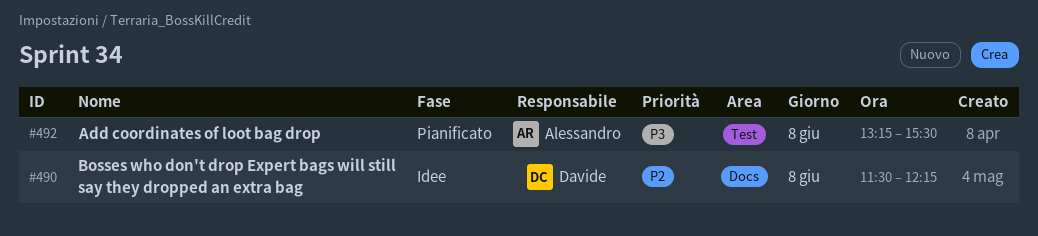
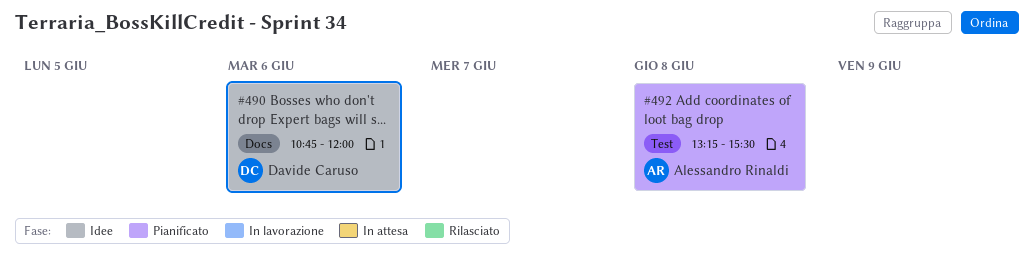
#490, day: Jun 8 -> Jun 6
#490, begins: 11:30 -> 10:45
#490, ends: 12:15 -> 12:00

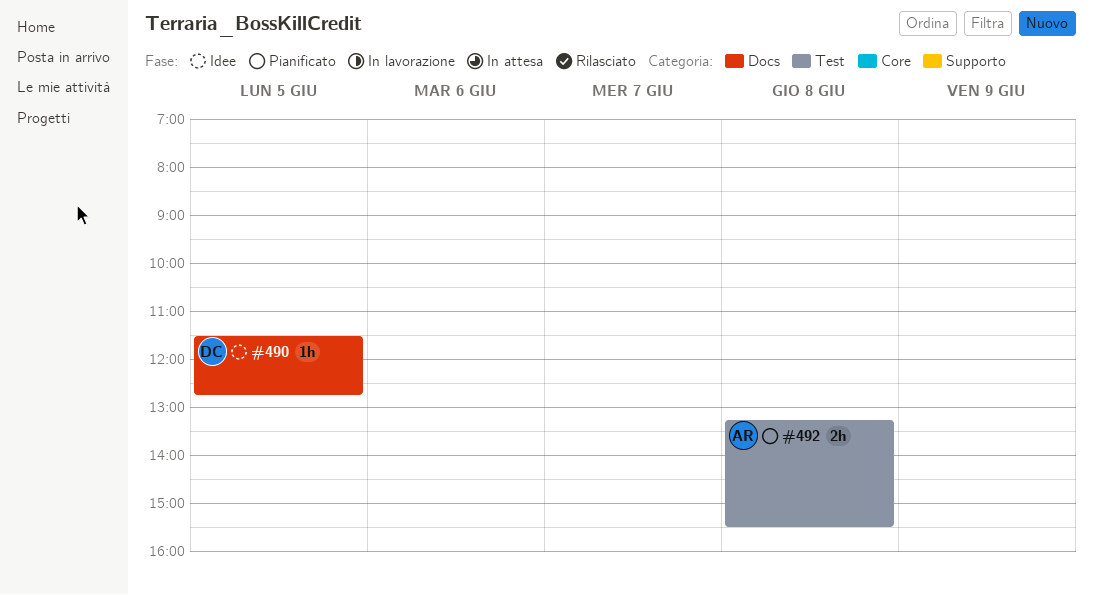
#490, day: Jun 6 -> Jun 5
#490, begins: 10:45 -> 11:30
#490, ends: 12:00 -> 12:45

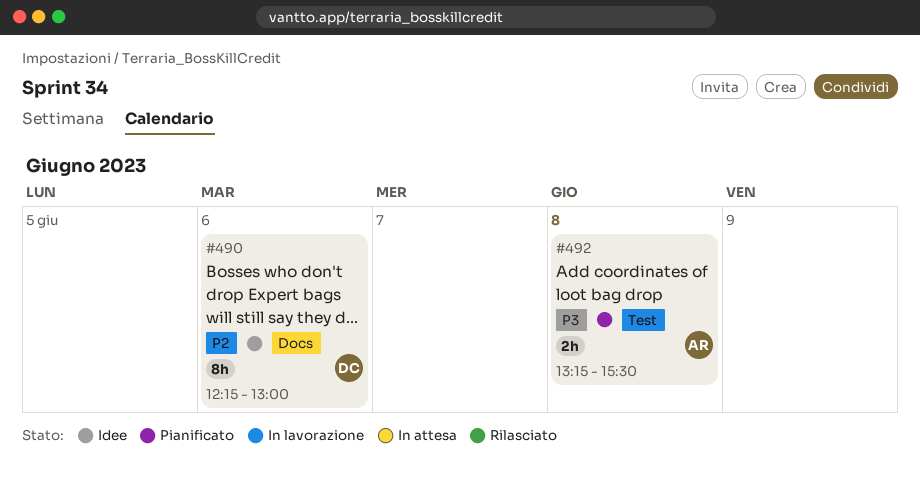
#490, estimate: 1h -> 8h
#490, day: Jun 5 -> Jun 6
#490, begins: 11:30 -> 12:15
#490, ends: 12:45 -> 13:00

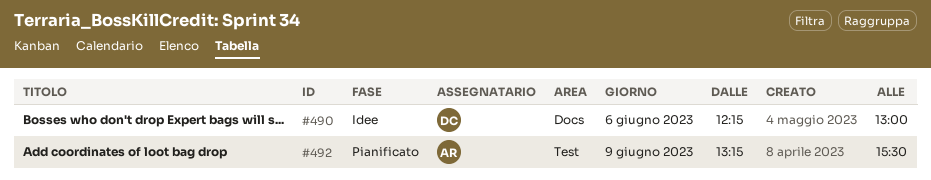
#492, day: Jun 8 -> Jun 9

